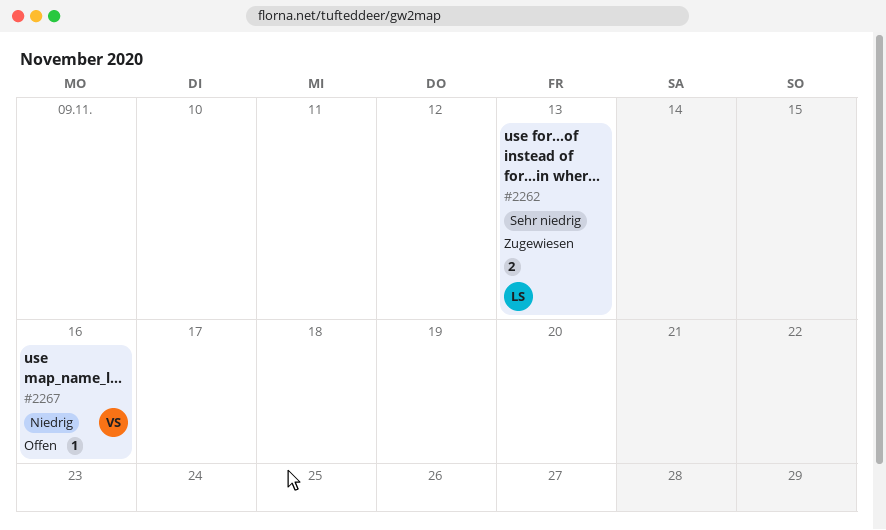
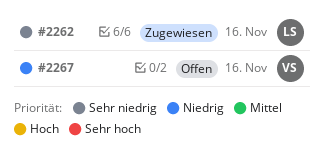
#2262, due: Nov 13 -> Nov 16

